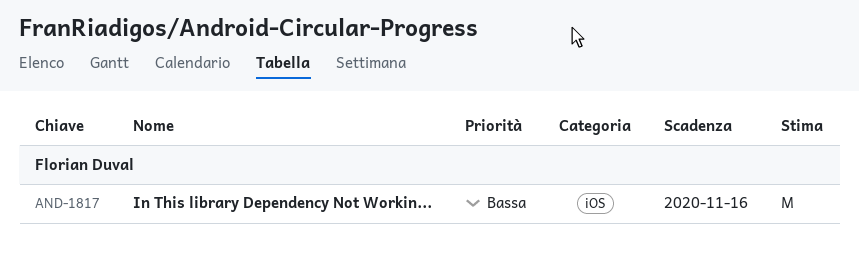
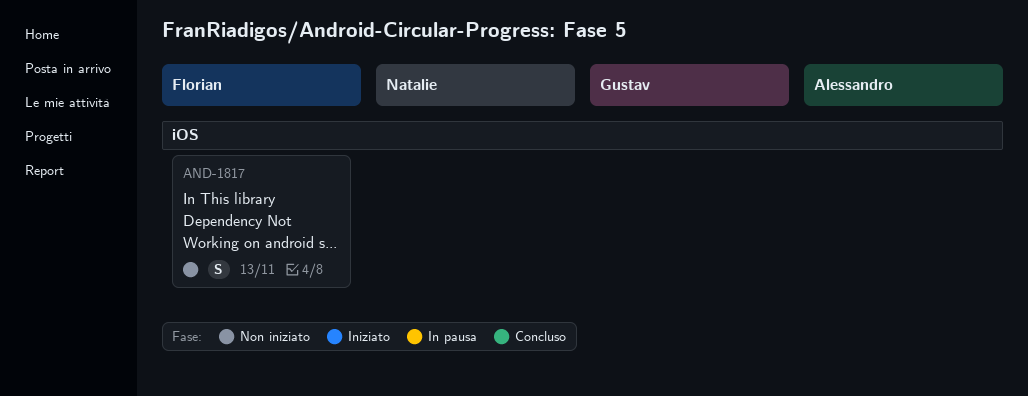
AND-1817, estimate: M -> S
AND-1817, due: Nov 16 -> Nov 13

